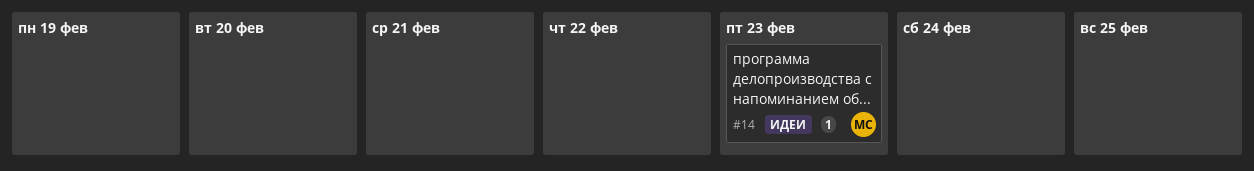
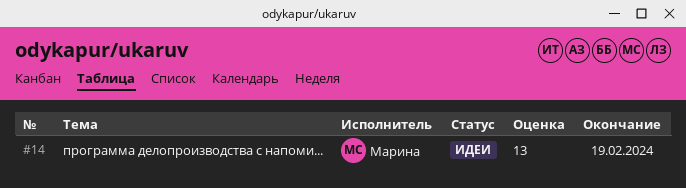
#14, estimate: 1 -> 13
#14, due: Feb 23 -> Feb 19

